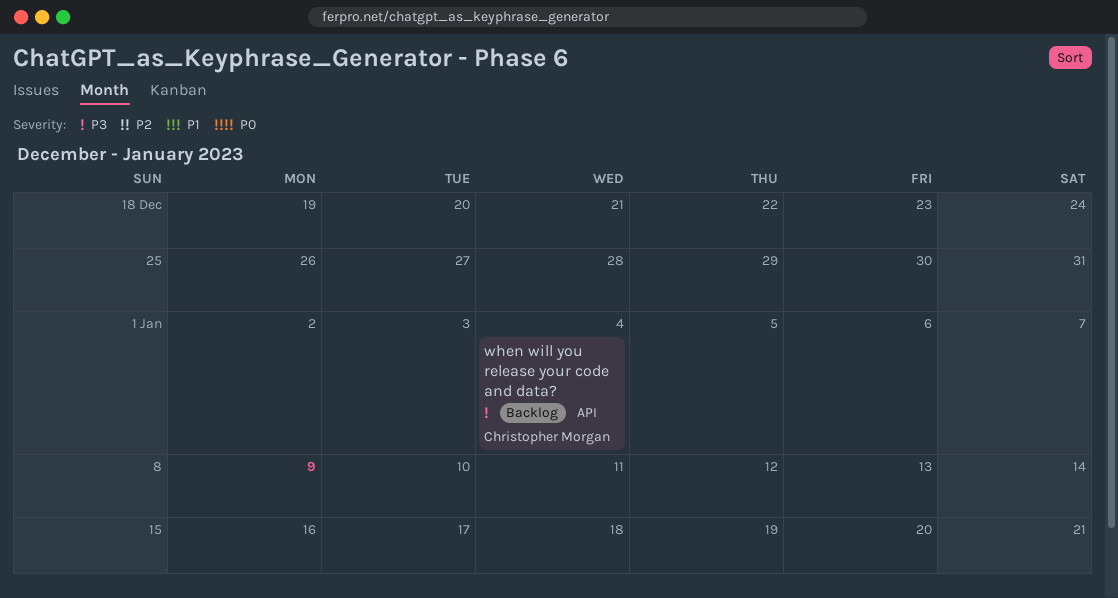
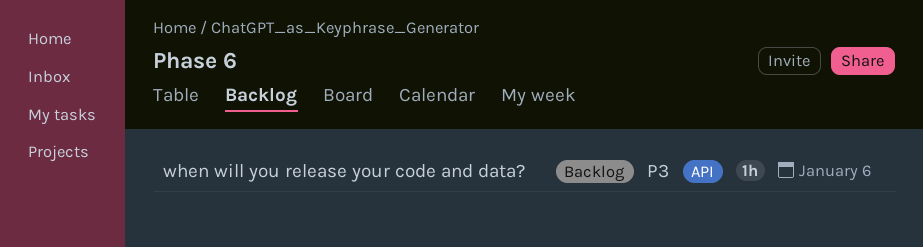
when will you release your code and data?, due: Jan 4 -> Jan 6

